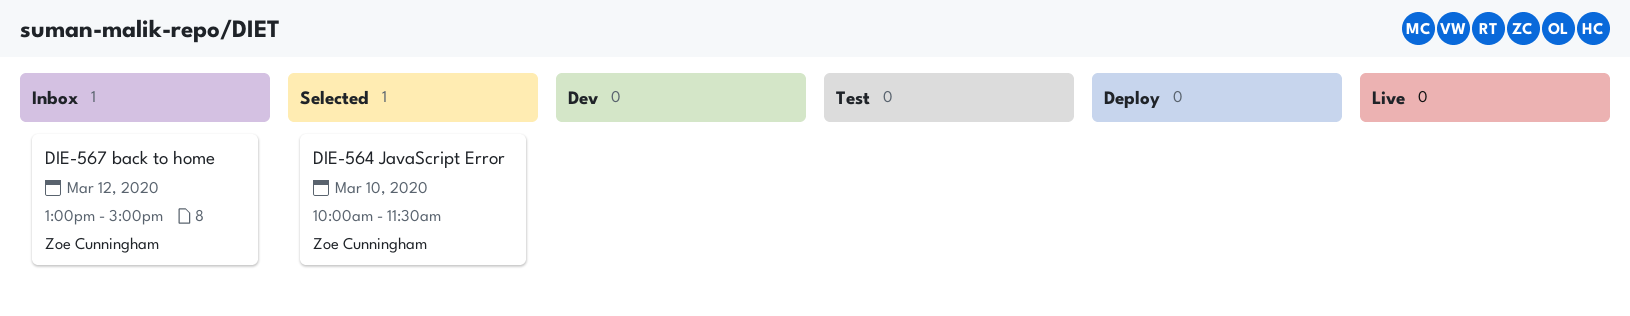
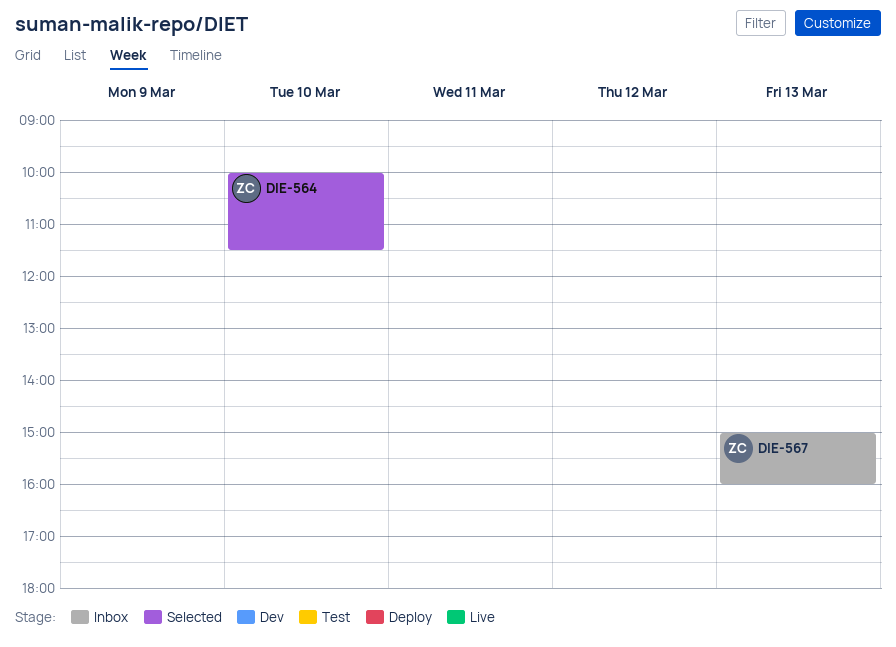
DIE-567, day: Mar 12 -> Mar 13
DIE-567, begins: 13:00 -> 15:00
DIE-567, ends: 15:00 -> 16:00

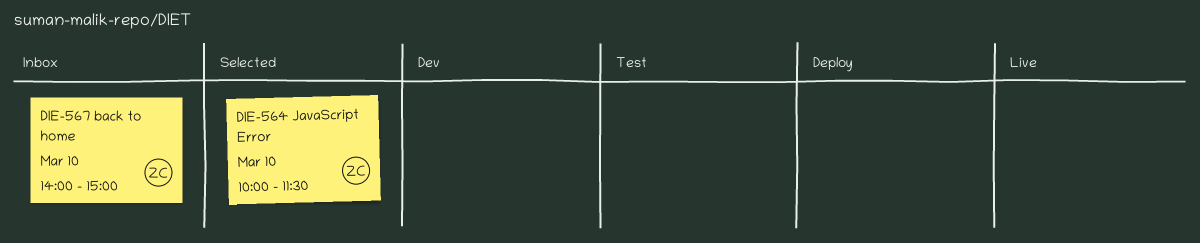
DIE-567, day: Mar 13 -> Mar 10
DIE-567, begins: 15:00 -> 14:00
DIE-567, ends: 16:00 -> 15:00

